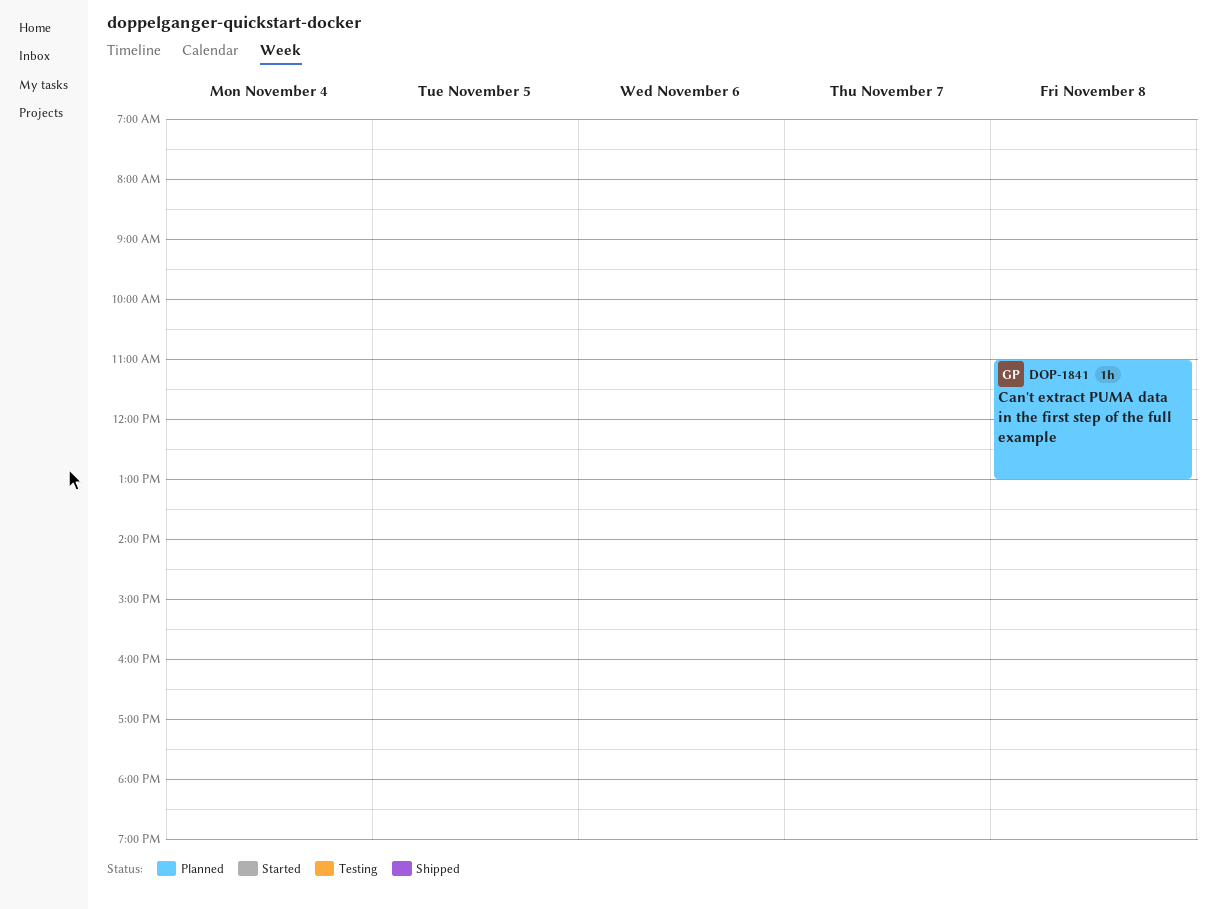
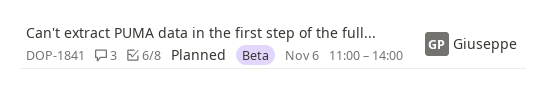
DOP-1841, day: Nov 8 -> Nov 6
DOP-1841, ends: 13:00 -> 14:00

